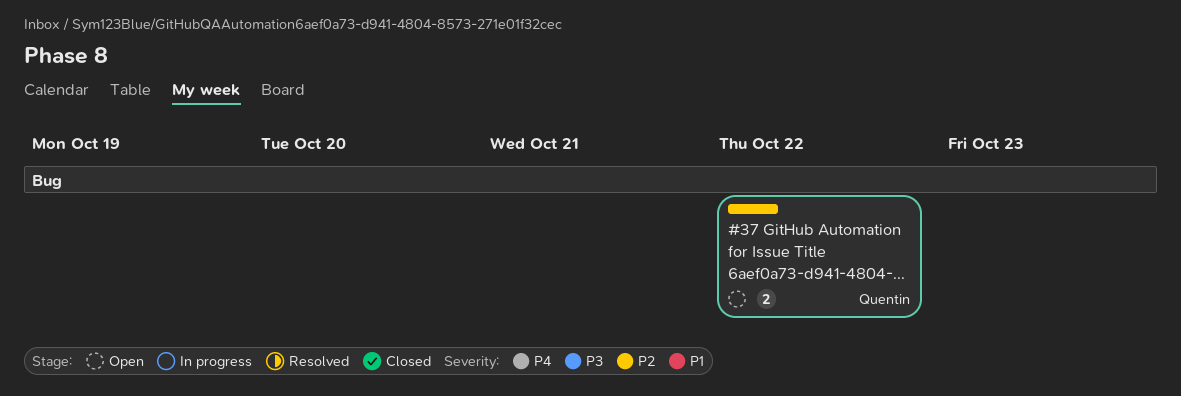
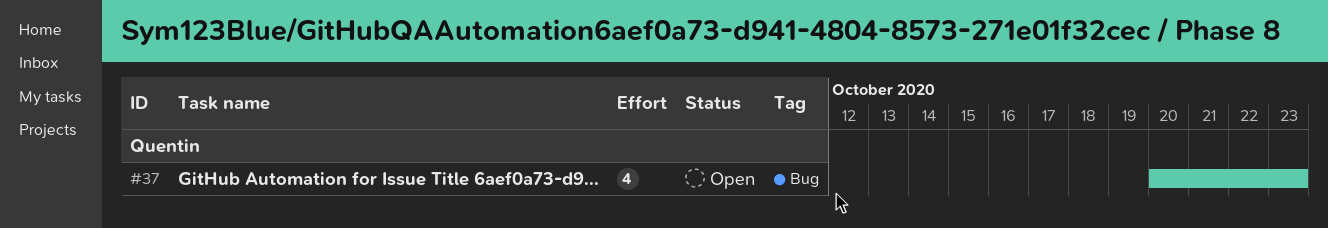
#37, estimate: 2 -> 4
#37, due: Oct 22 -> Oct 23

